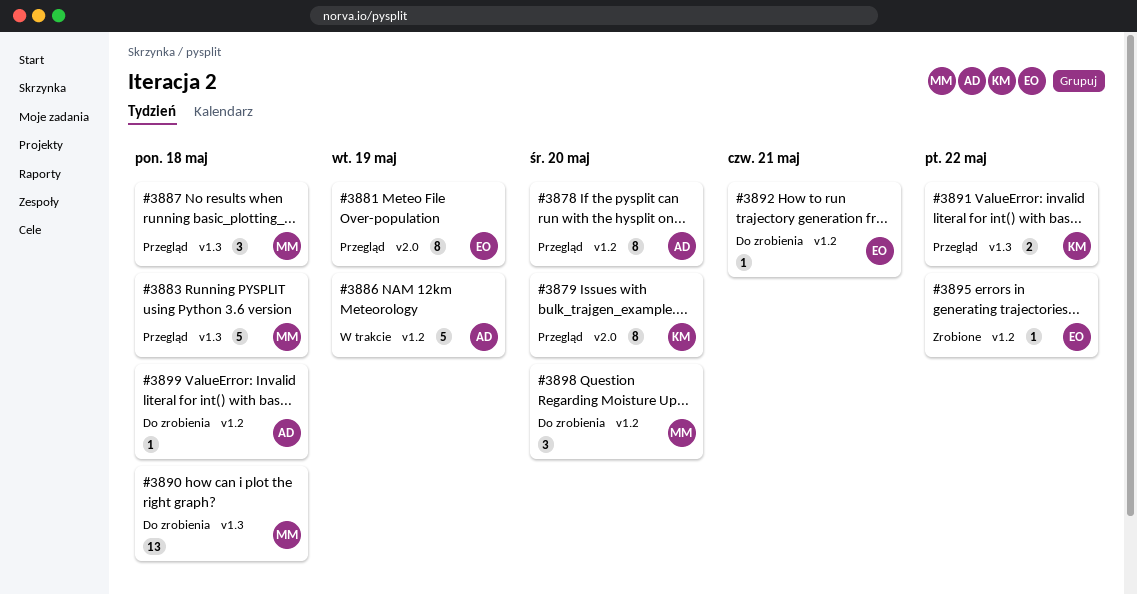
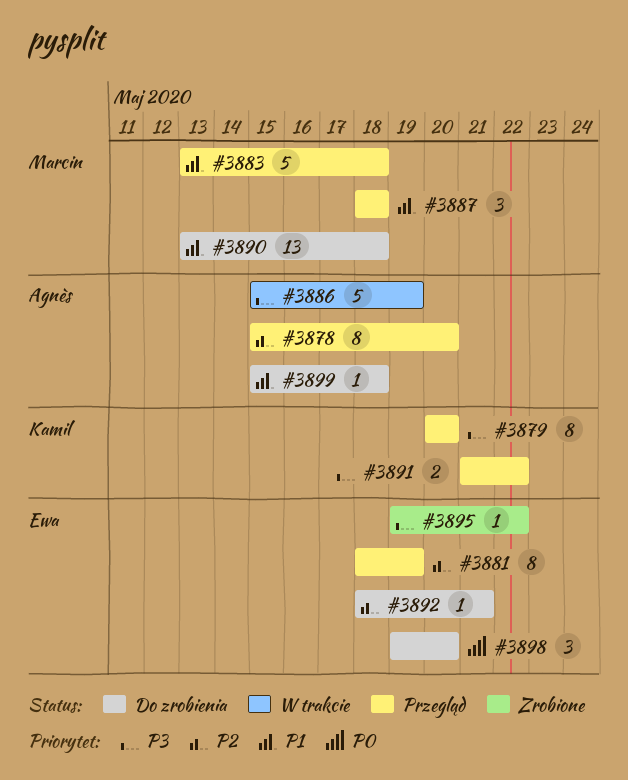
#3898, owner: Marcin -> Ewa

